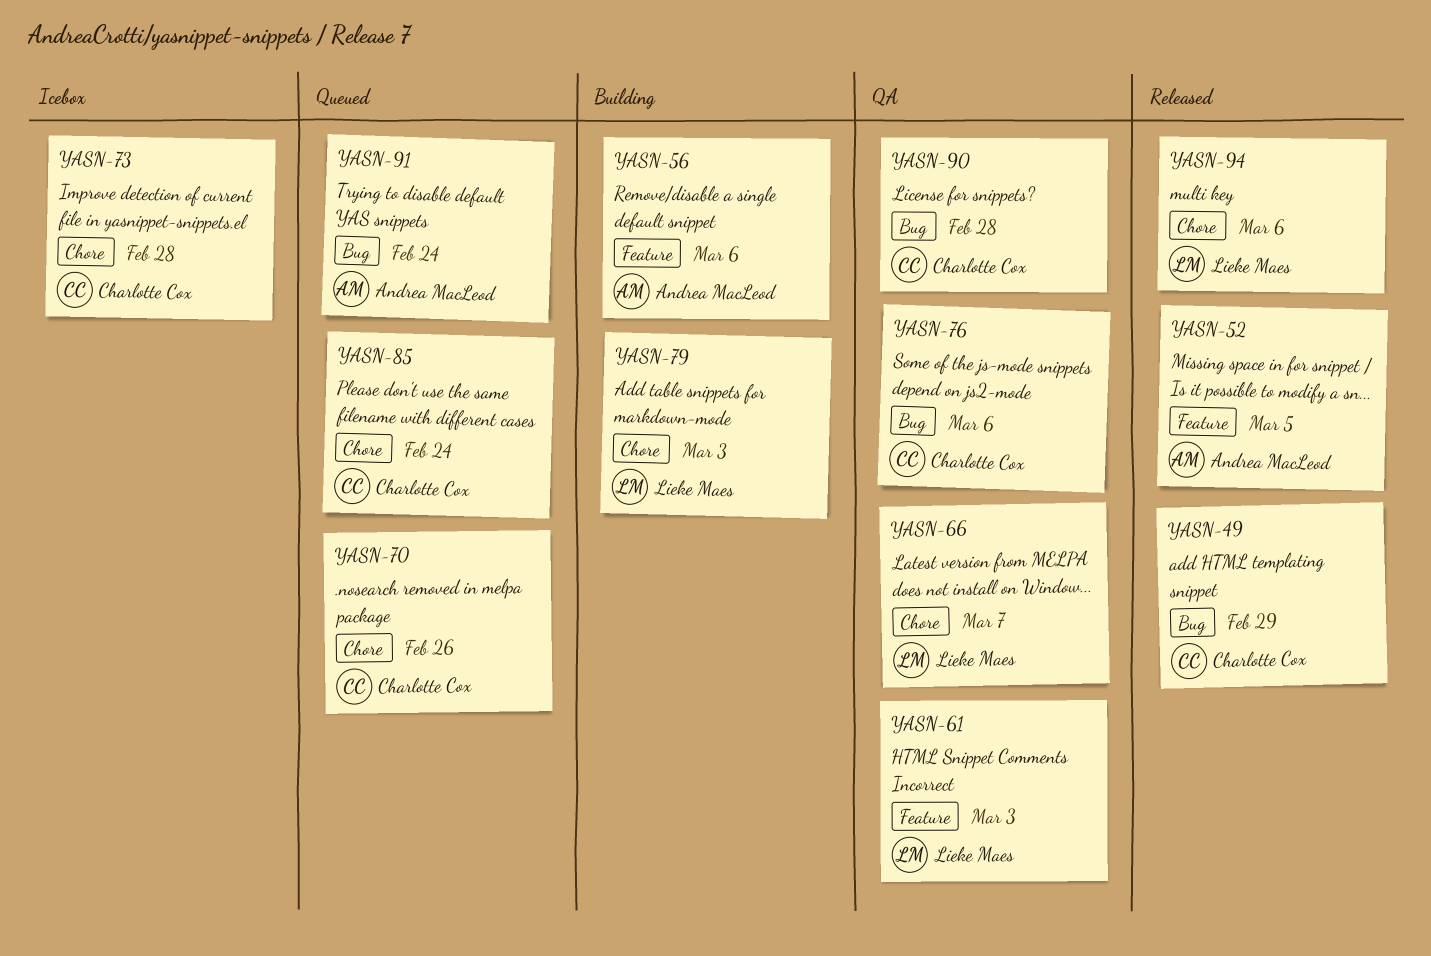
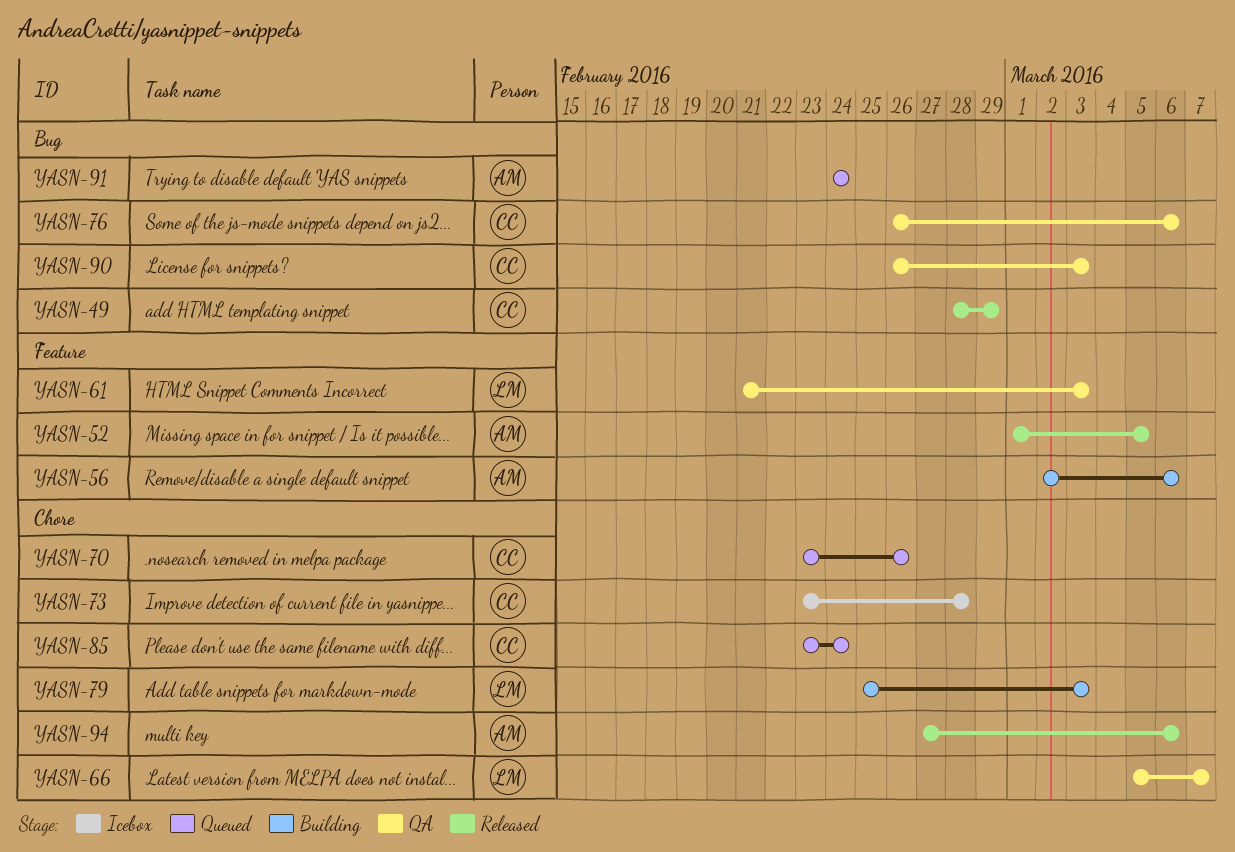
YASN-90, due: Feb 28 -> Mar 3
YASN-94, owner: Lieke Maes -> Andrea MacLeod

